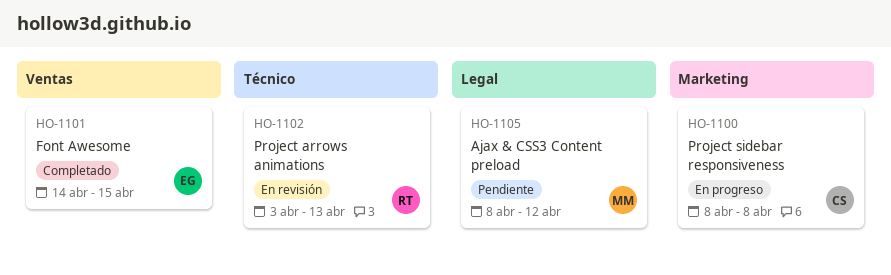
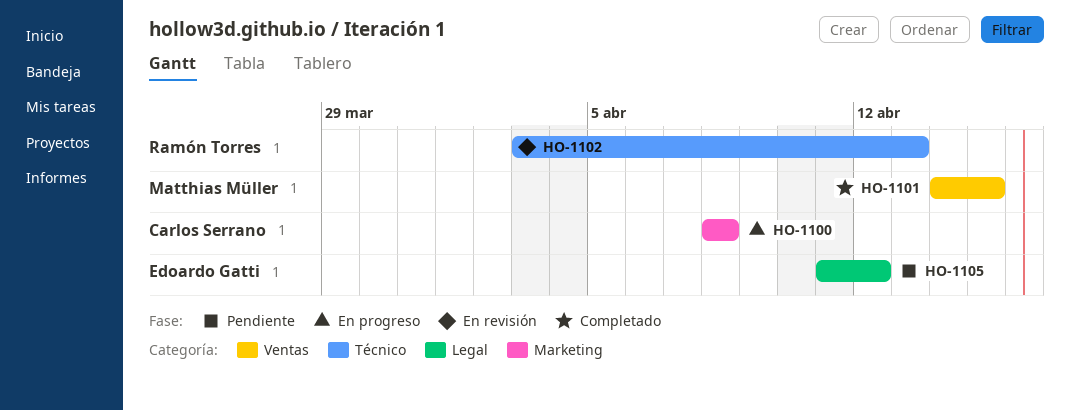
HO-1101, owner: Edoardo Gatti -> Matthias Müller
HO-1105, owner: Matthias Müller -> Edoardo Gatti
HO-1105, start: Apr 8 -> Apr 11

